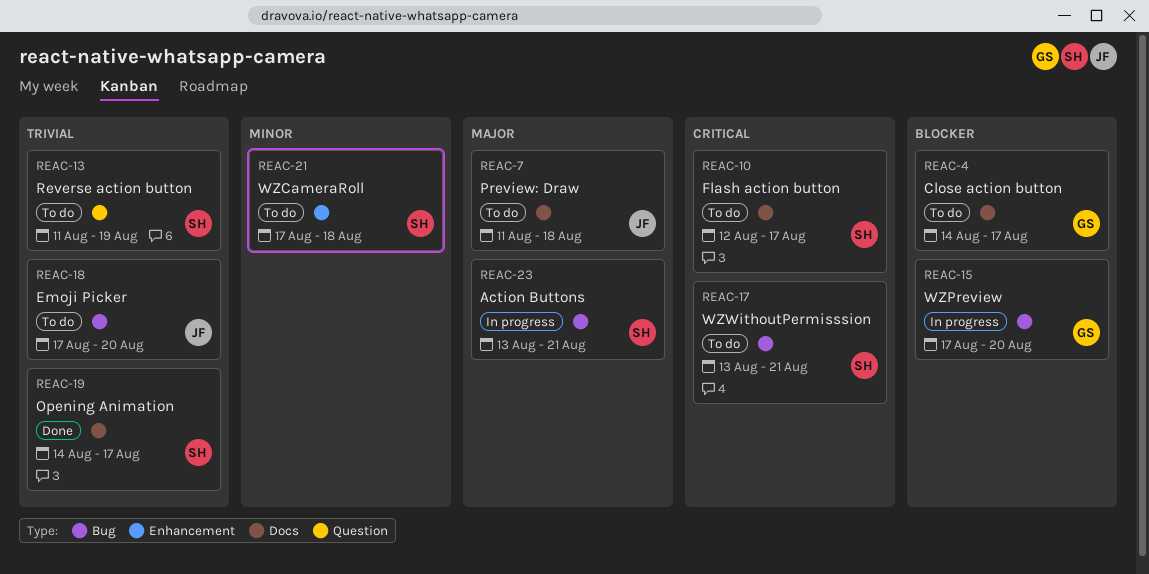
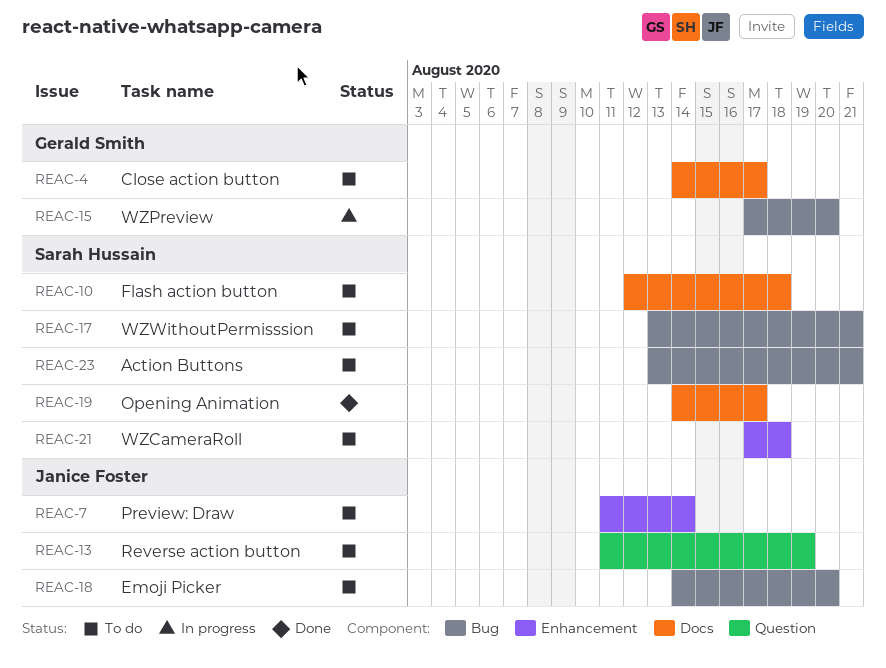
REAC-7, label: Docs -> Enhancement
REAC-7, due: Aug 18 -> Aug 14
REAC-10, due: Aug 17 -> Aug 18
REAC-13, owner: Sarah Hussain -> Janice Foster
REAC-18, start: Aug 17 -> Aug 14
REAC-23, status: In progress -> To do

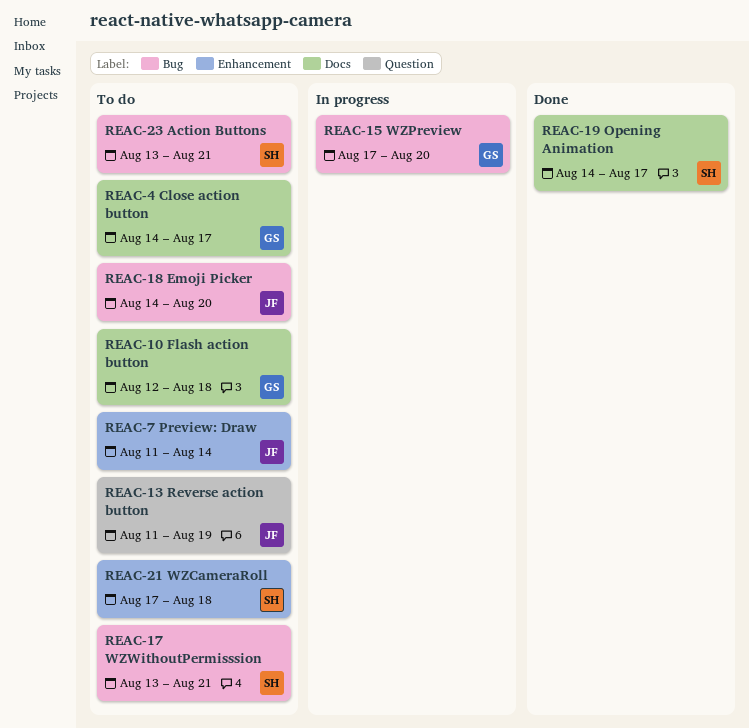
REAC-10, owner: Sarah Hussain -> Gerald Smith

